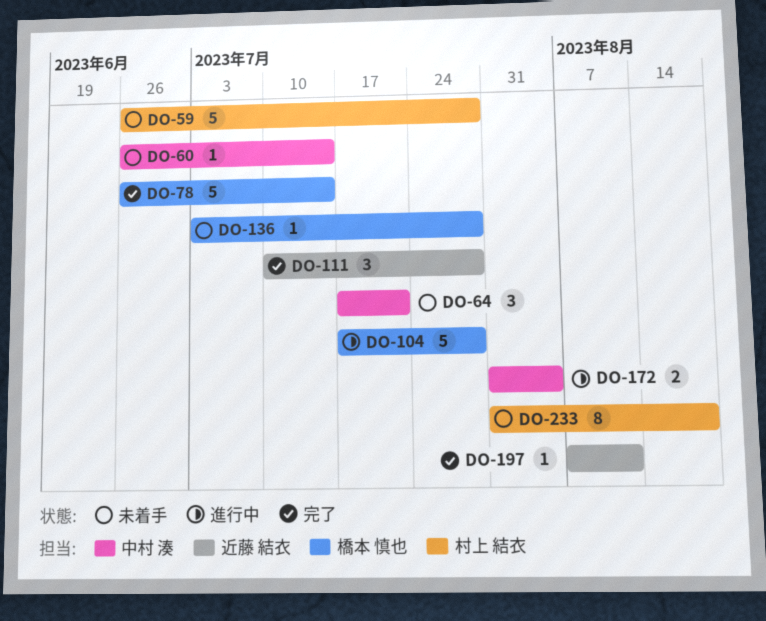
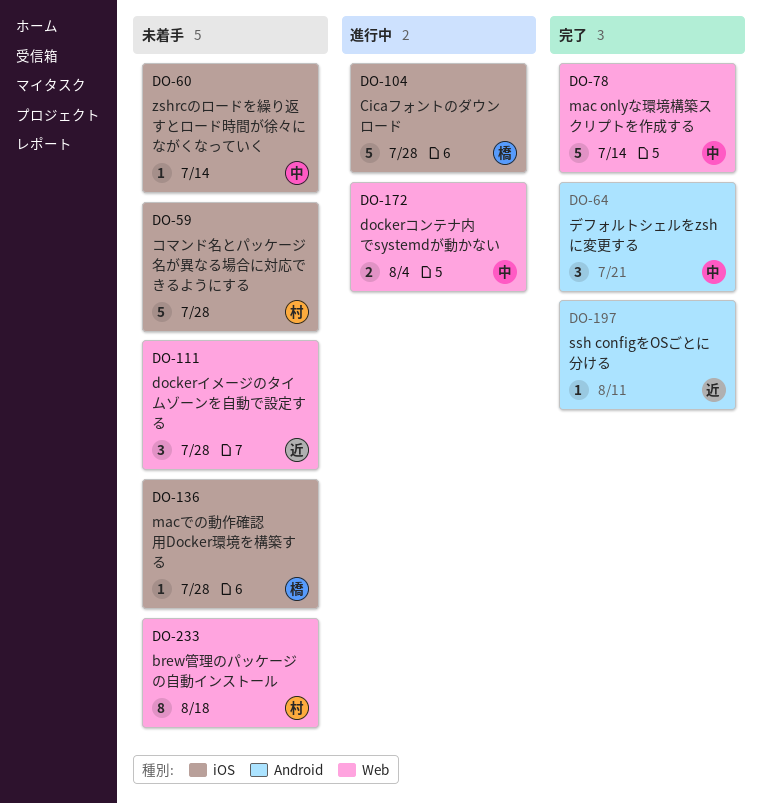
DO-64, status: 未着手 -> 完了
DO-78, owner: 橋本 慎也 -> 中村 湊
DO-111, status: 完了 -> 未着手

